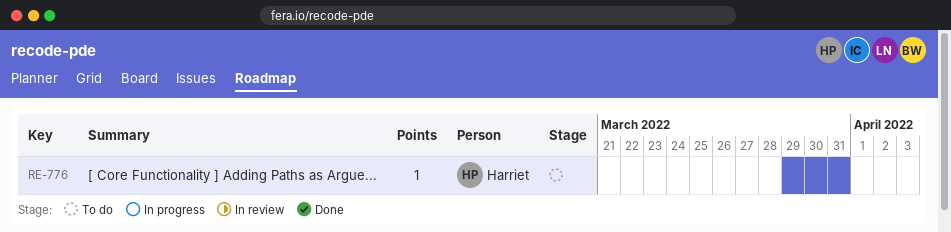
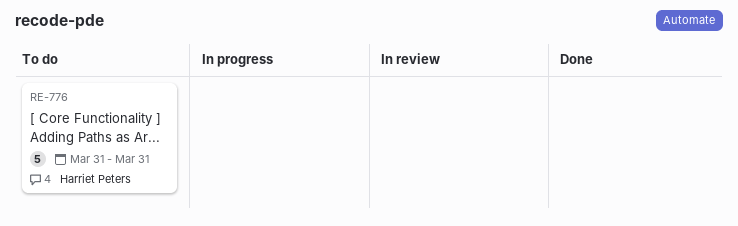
RE-776, estimate: 1 -> 5
RE-776, start: Mar 29 -> Mar 31

